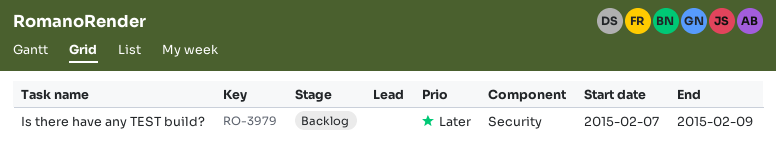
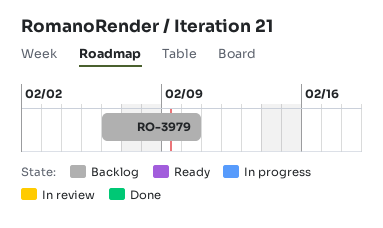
RO-3979, start: Feb 7 -> Feb 6
RO-3979, due: Feb 9 -> Feb 10

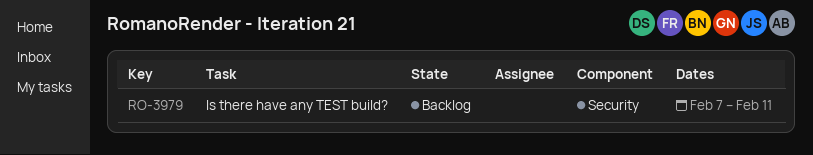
RO-3979, start: Feb 6 -> Feb 7
RO-3979, due: Feb 10 -> Feb 11

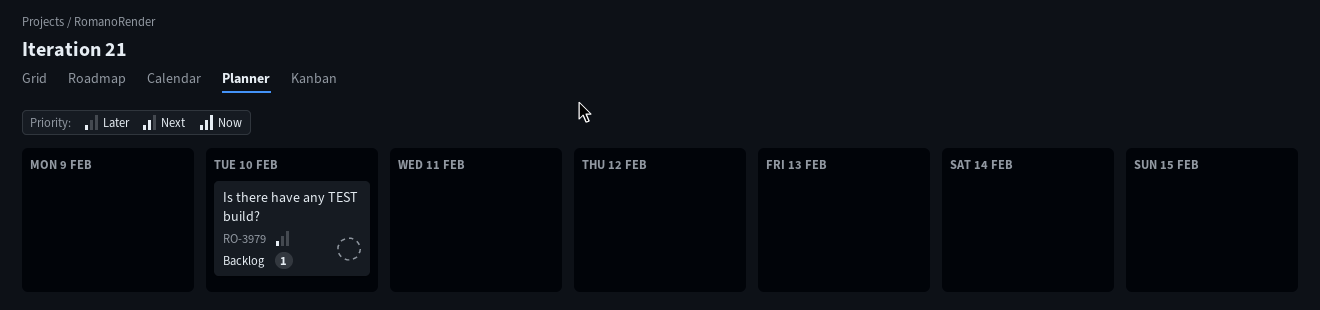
RO-3979, due: Feb 11 -> Feb 10

